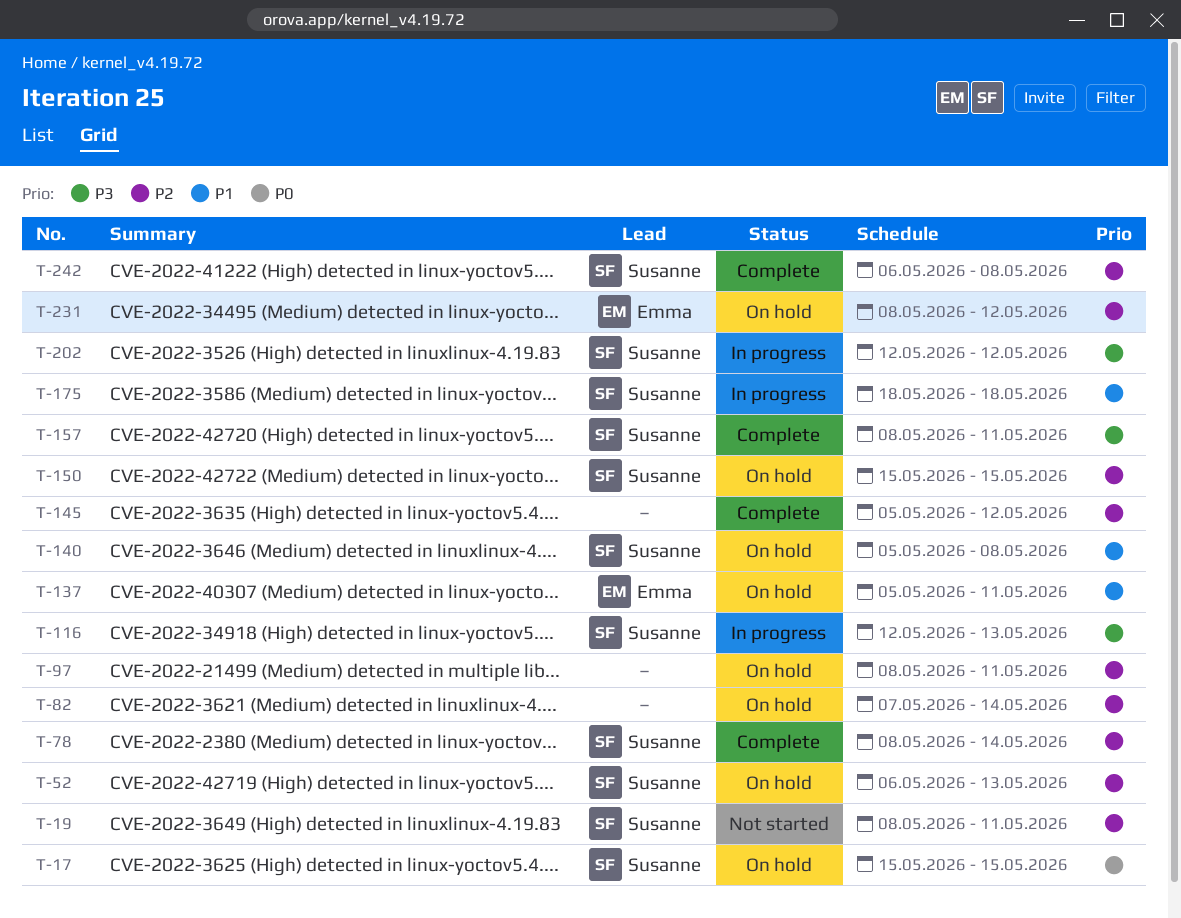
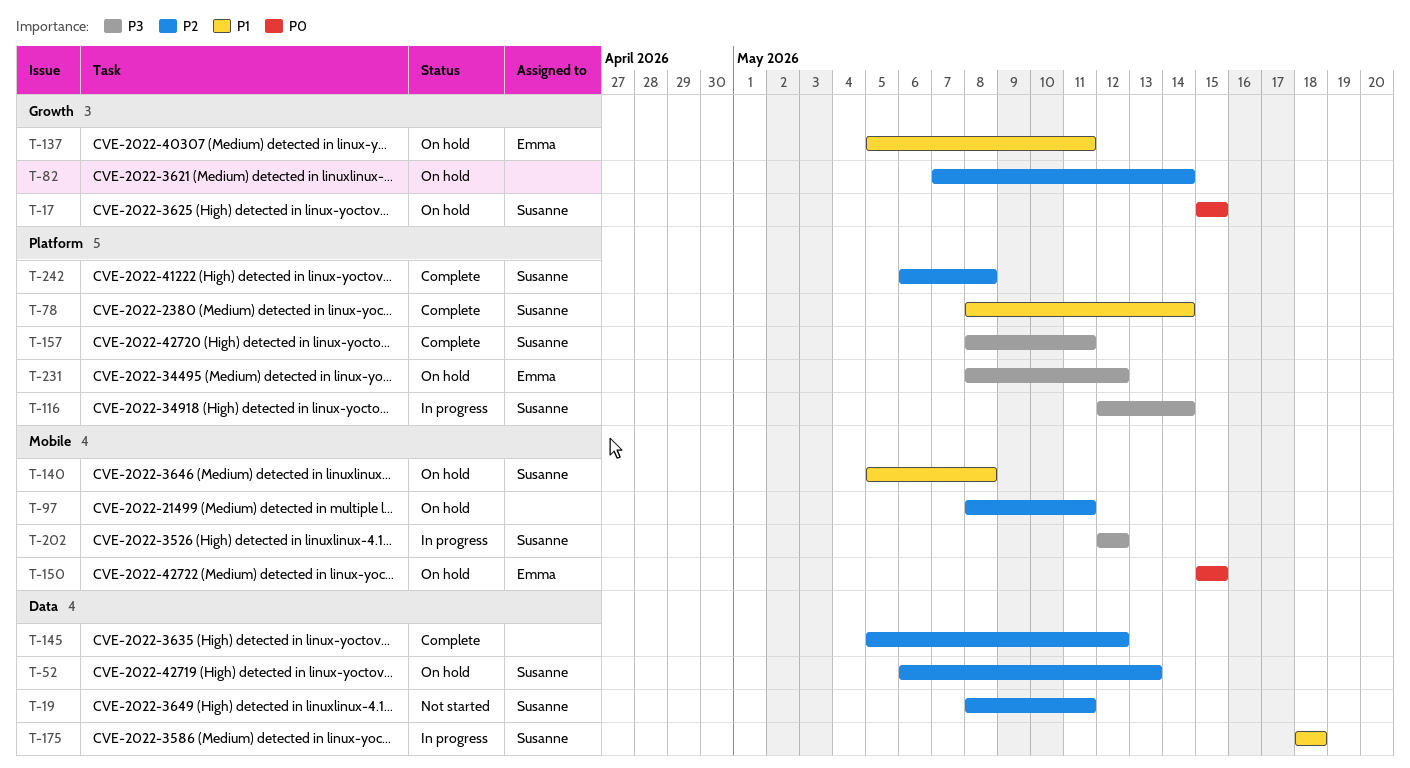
T-78, priority: P2 -> P1
T-116, due: May 13 -> May 14
T-150, owner: Susanne -> Emma
T-150, priority: P2 -> P0
T-231, priority: P2 -> P3

